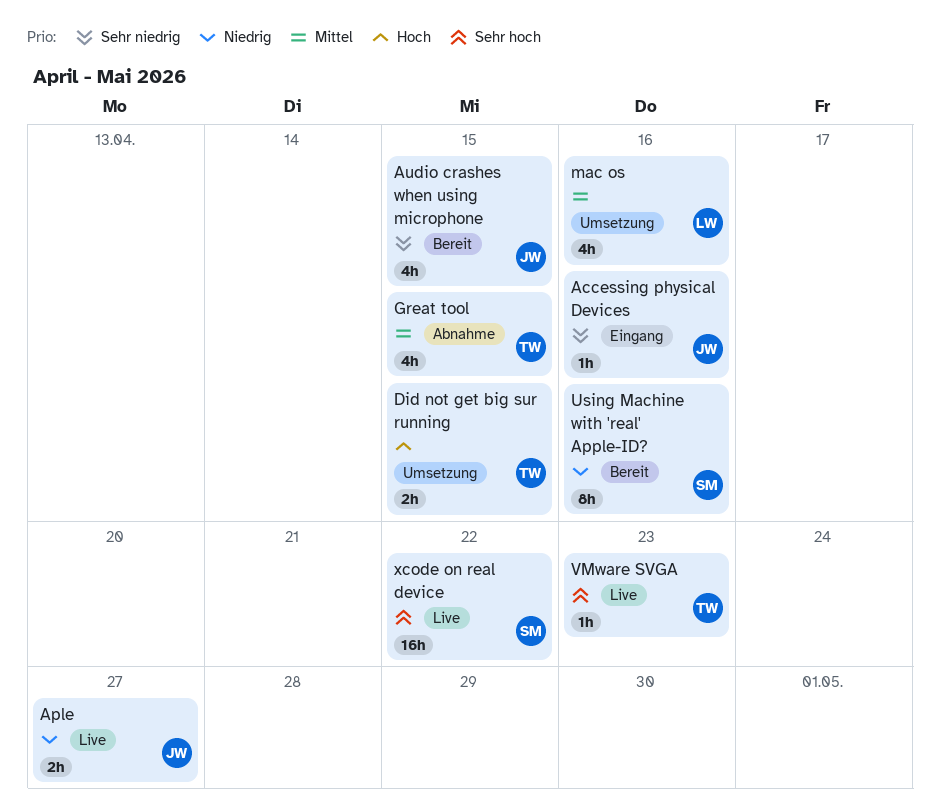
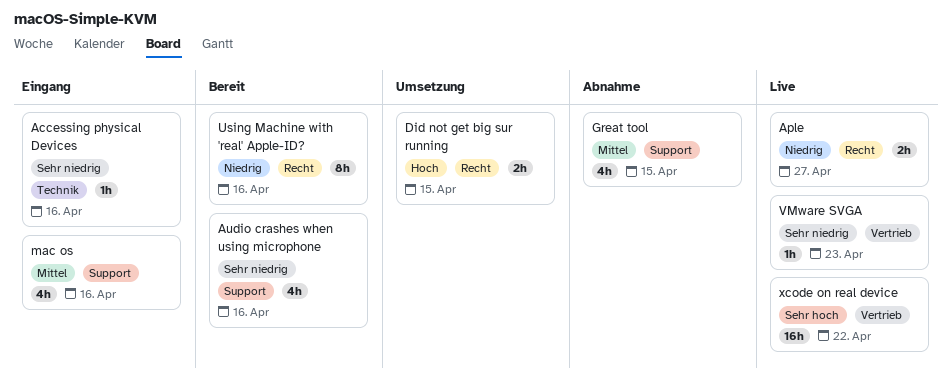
Audio crashes when using microphone, due: Apr 15 -> Apr 16
mac os, status: Umsetzung -> Eingang
VMware SVGA, priority: Sehr hoch -> Sehr niedrig

